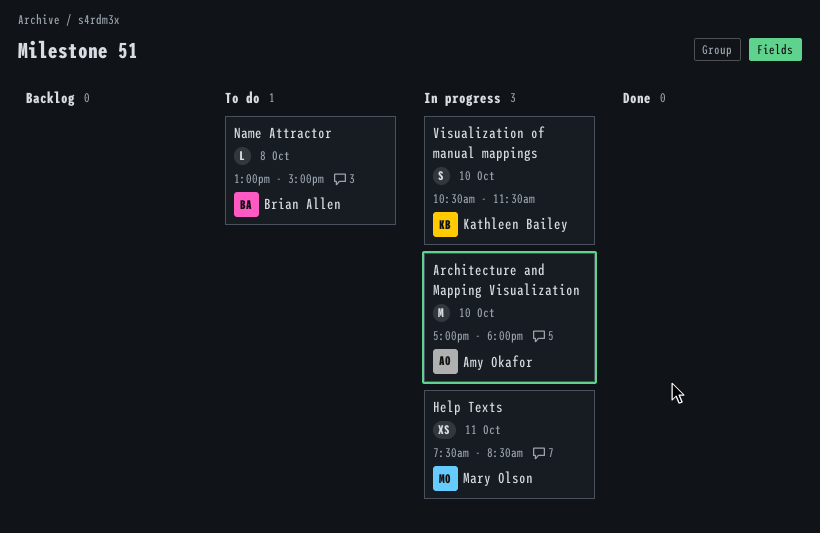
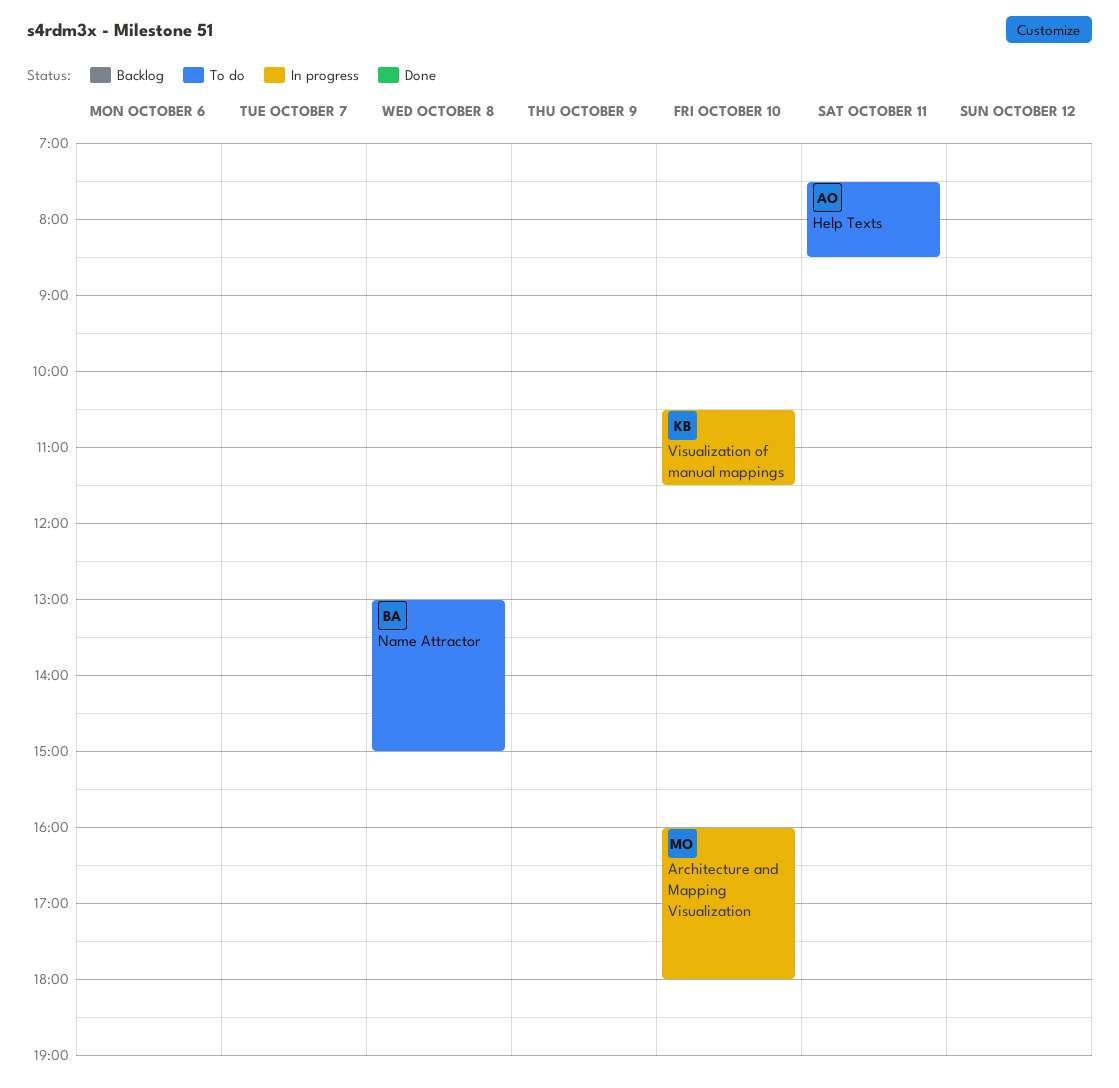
Architecture and Mapping Visualization, owner: Amy Okafor -> Mary Olson
Architecture and Mapping Visualization, begins: 17:00 -> 16:00
Help Texts, status: In progress -> To do
Help Texts, owner: Mary Olson -> Amy Okafor

